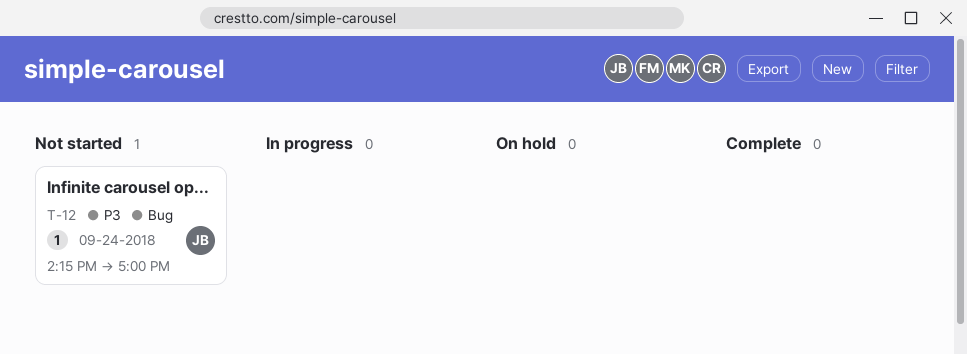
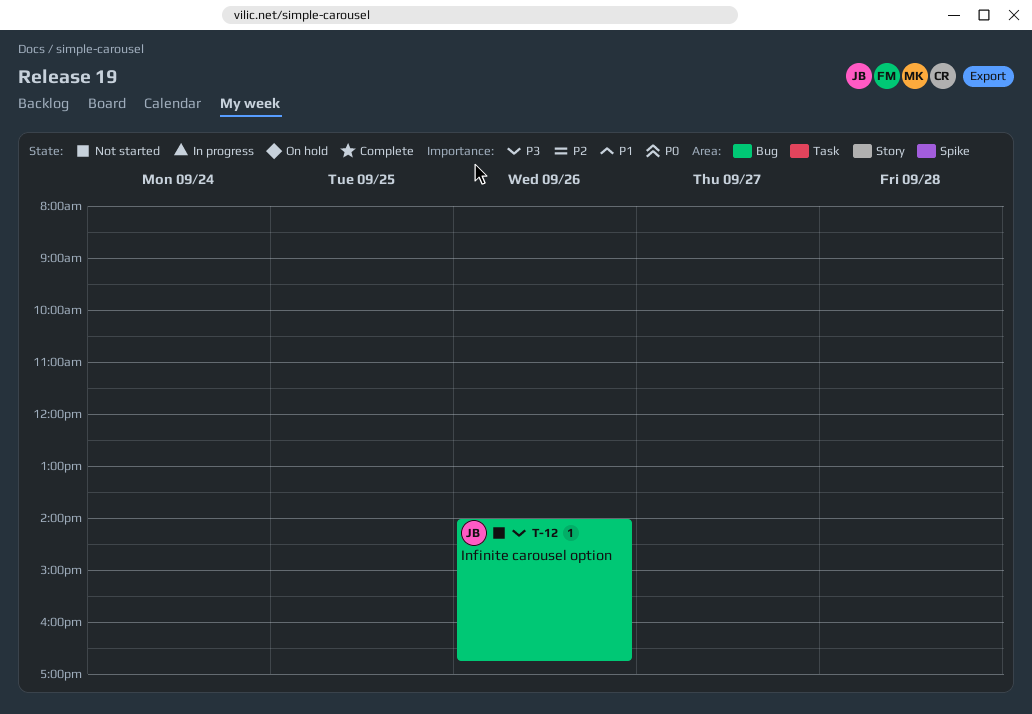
T-12, day: Sep 24 -> Sep 26
T-12, begins: 14:15 -> 14:00
T-12, ends: 17:00 -> 16:45

